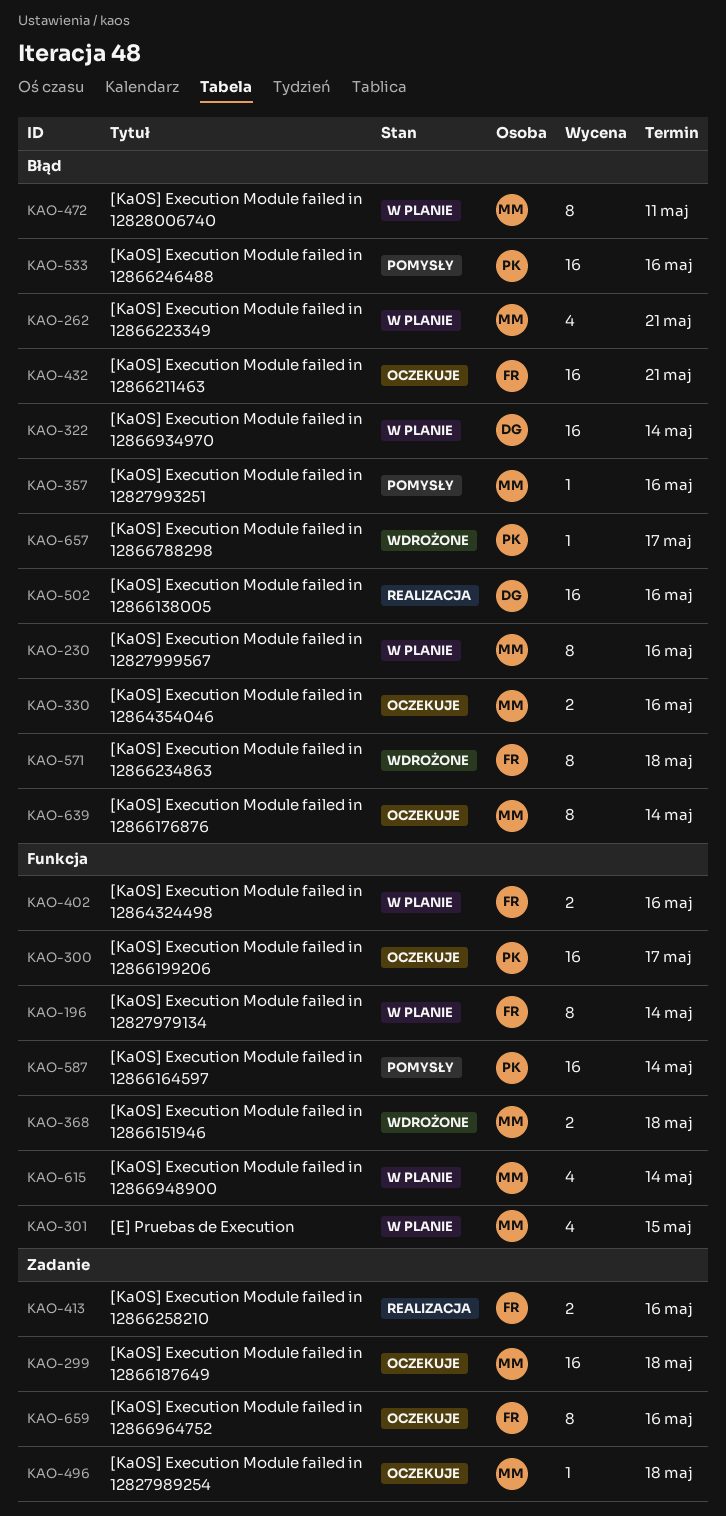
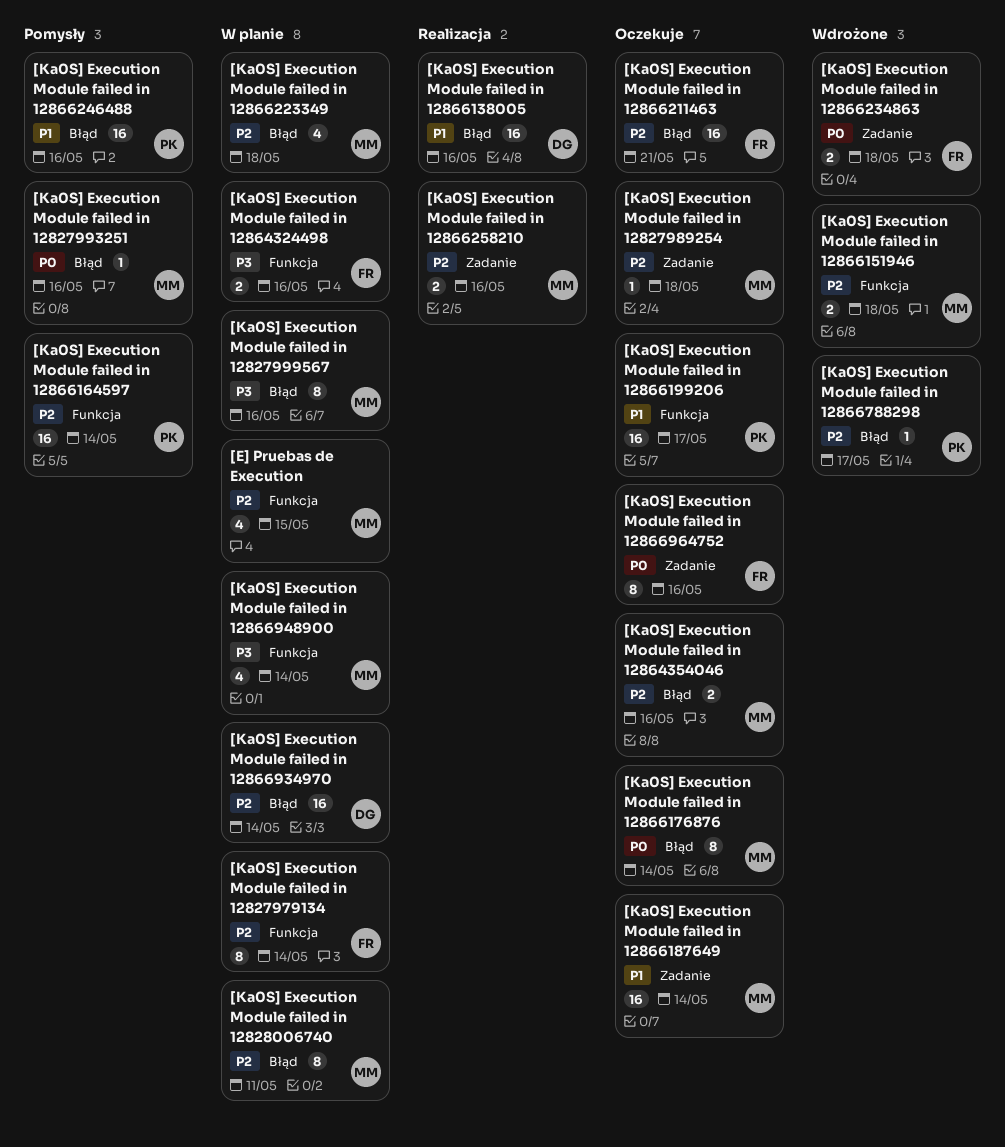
[Ka0S] Execution Module failed in 12866187649, due: May 18 -> May 14
[Ka0S] Execution Module failed in 12866223349, due: May 21 -> May 18
[Ka0S] Execution Module failed in 12866234863, label: Błąd -> Zadanie
[Ka0S] Execution Module failed in 12866234863, estimate: 8 -> 2
[Ka0S] Execution Module failed in 12866258210, owner: FR -> MM

